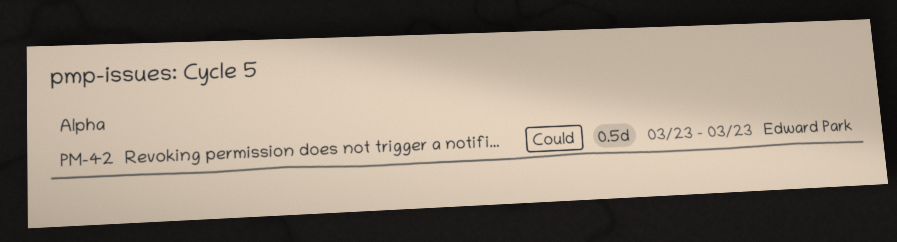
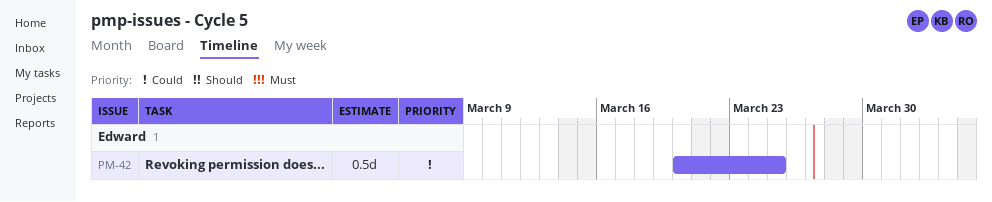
PM-42, start: Mar 23 -> Mar 20
PM-42, due: Mar 23 -> Mar 25

